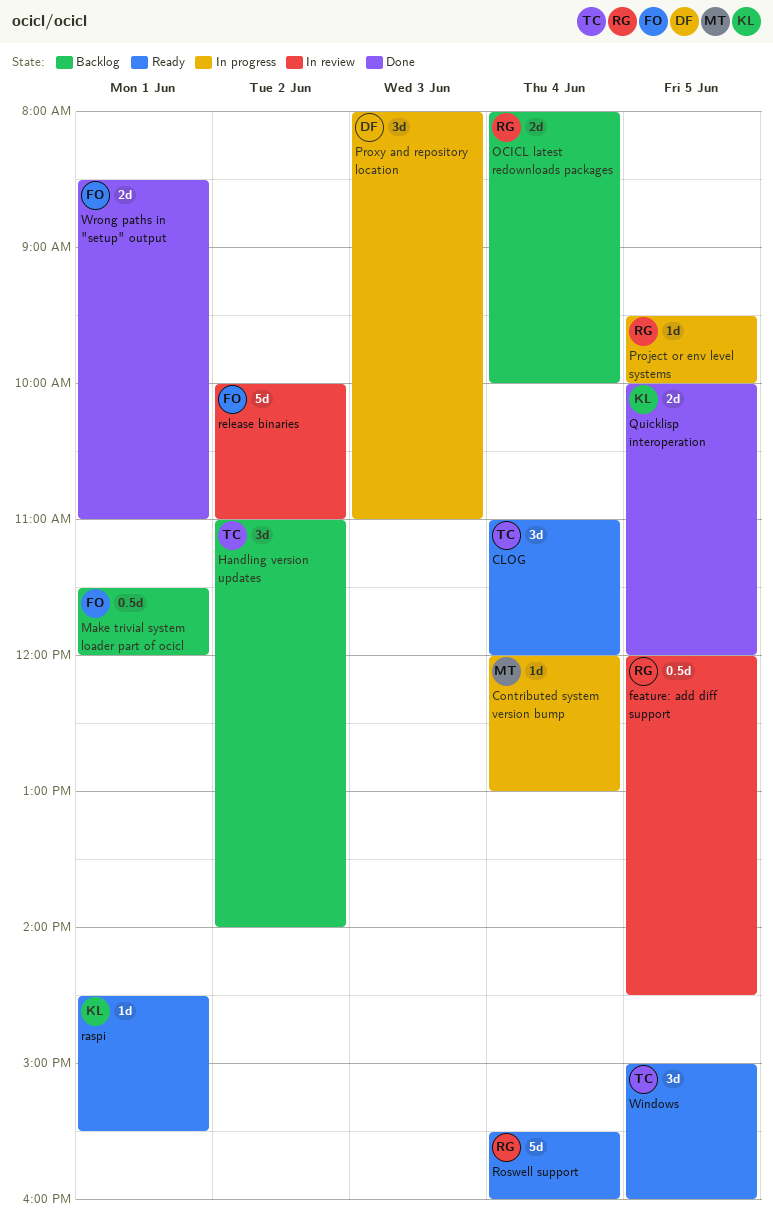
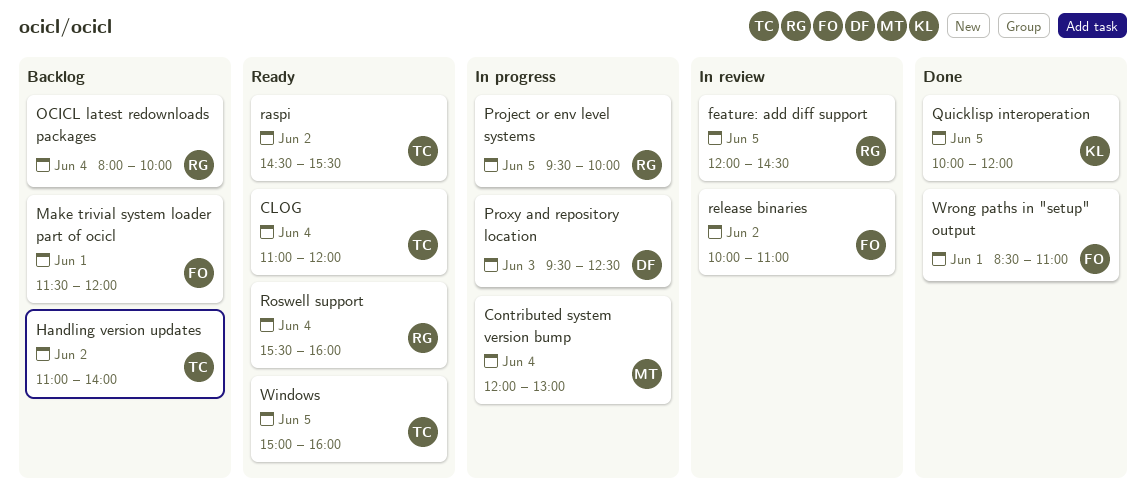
Proxy and repository location, begins: 08:00 -> 09:30
Proxy and repository location, ends: 11:00 -> 12:30
raspi, owner: KL -> TC
raspi, day: Jun 1 -> Jun 2

